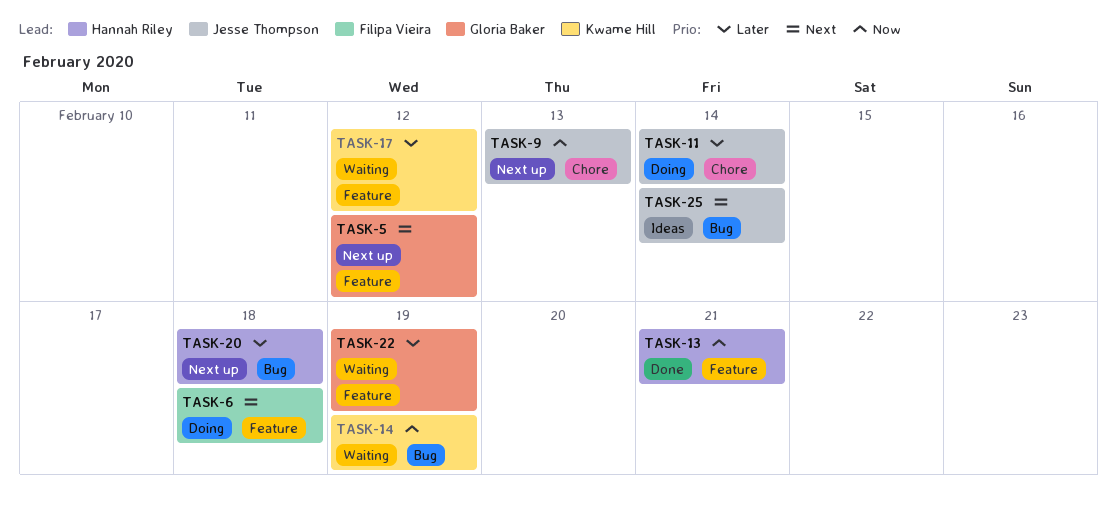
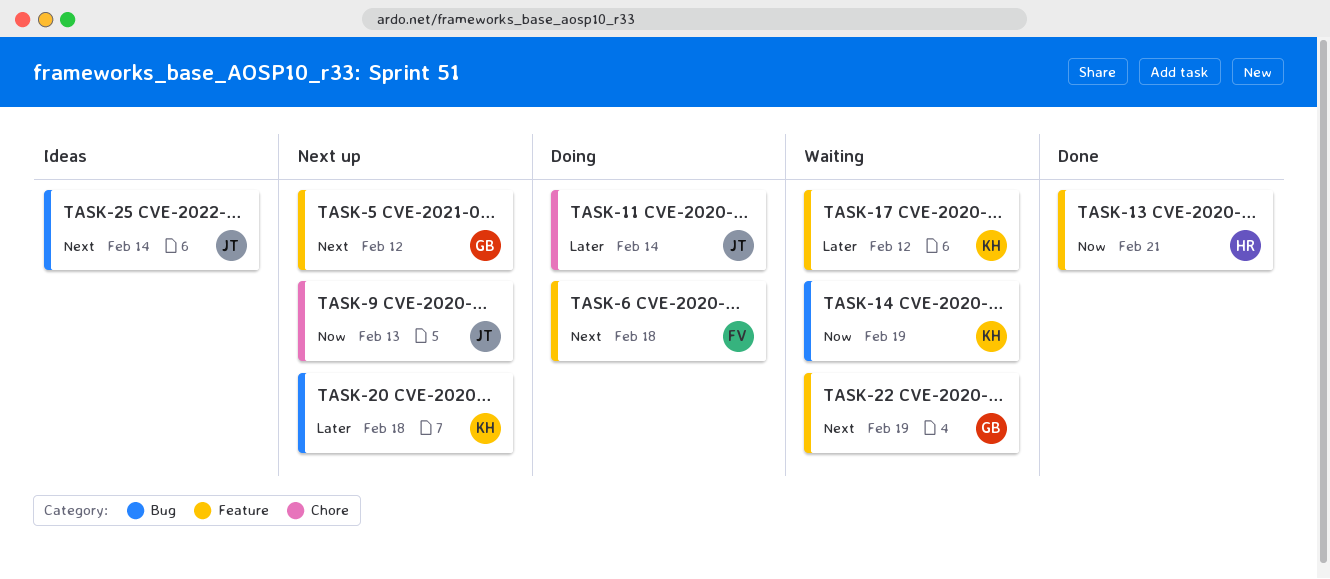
TASK-20, owner: Hannah Riley -> Kwame Hill
TASK-22, priority: Later -> Next

